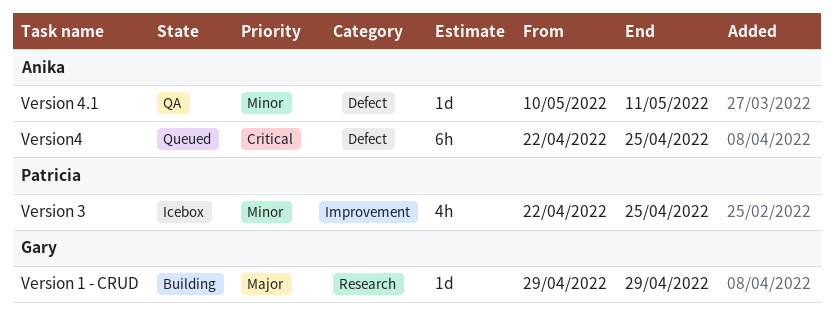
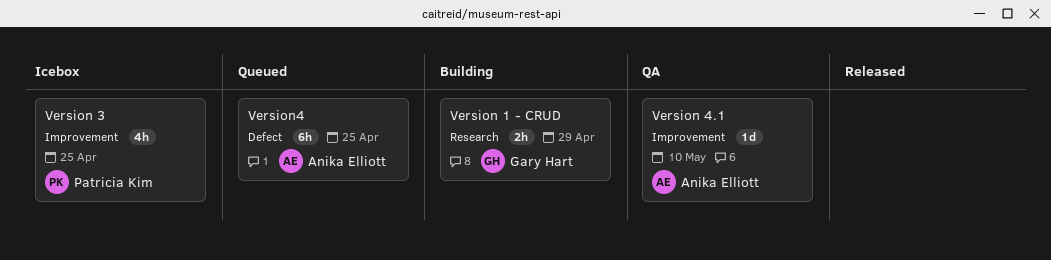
Version 1 - CRUD, estimate: 1d -> 2h
Version 4.1, label: Defect -> Improvement
Version 4.1, due: May 11 -> May 10

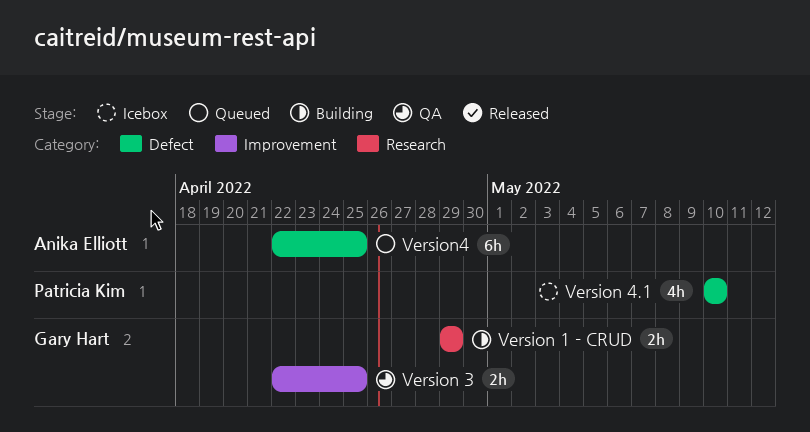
Version 3, status: Icebox -> QA
Version 3, owner: Patricia Kim -> Gary Hart
Version 3, estimate: 4h -> 2h
Version 4.1, status: QA -> Icebox
Version 4.1, owner: Anika Elliott -> Patricia Kim
Version 4.1, label: Improvement -> Defect
Version 4.1, estimate: 1d -> 4h

